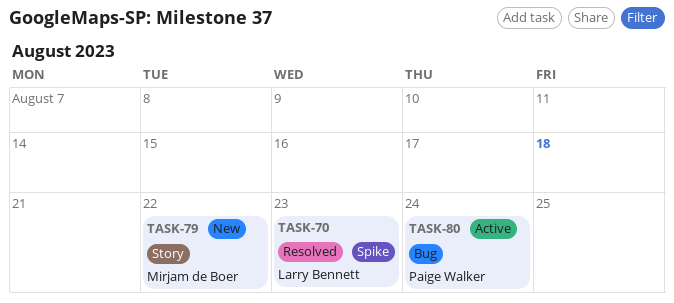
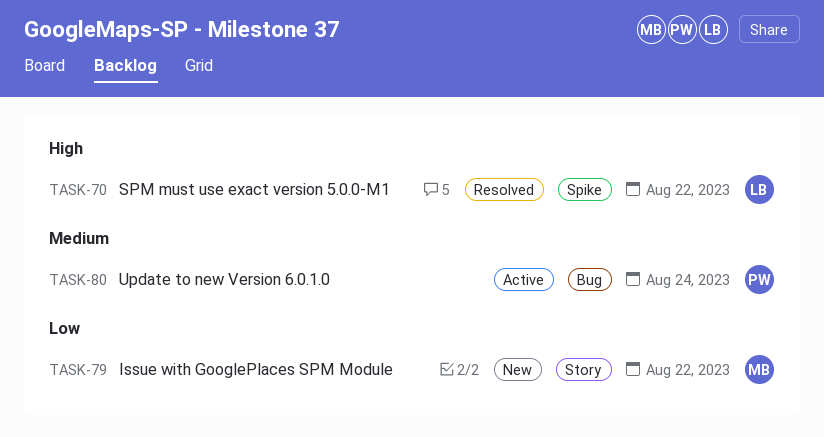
TASK-70, due: Aug 23 -> Aug 22

